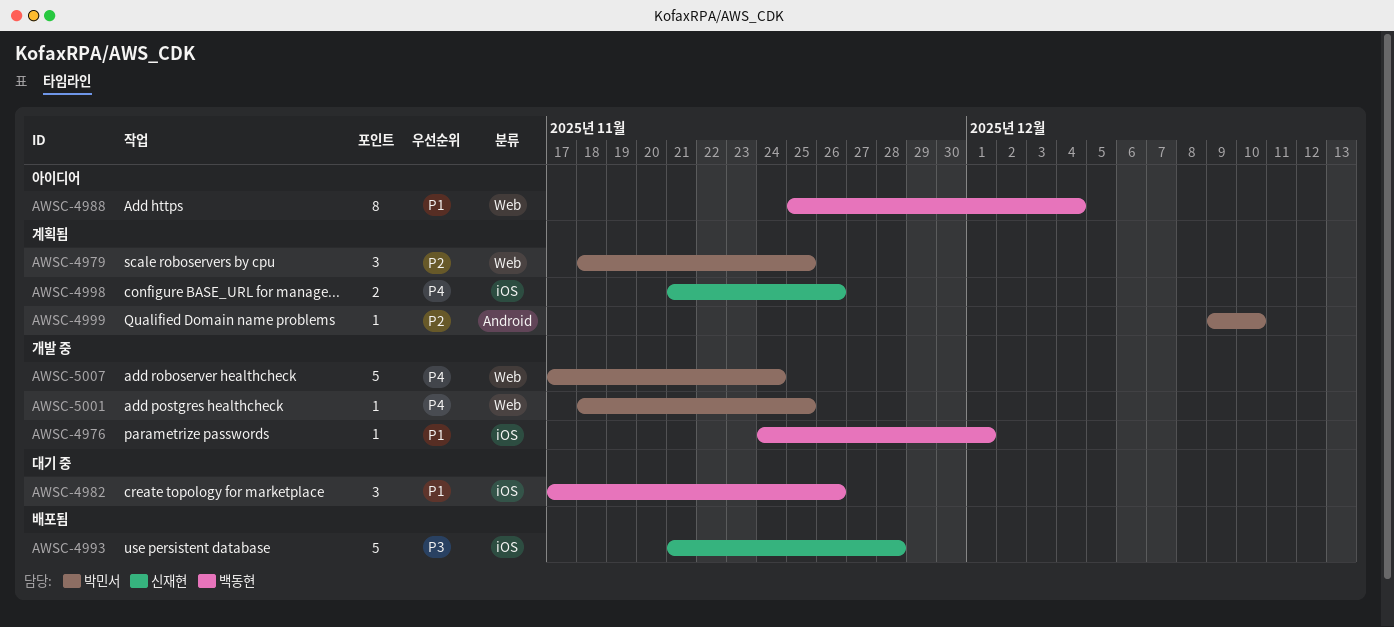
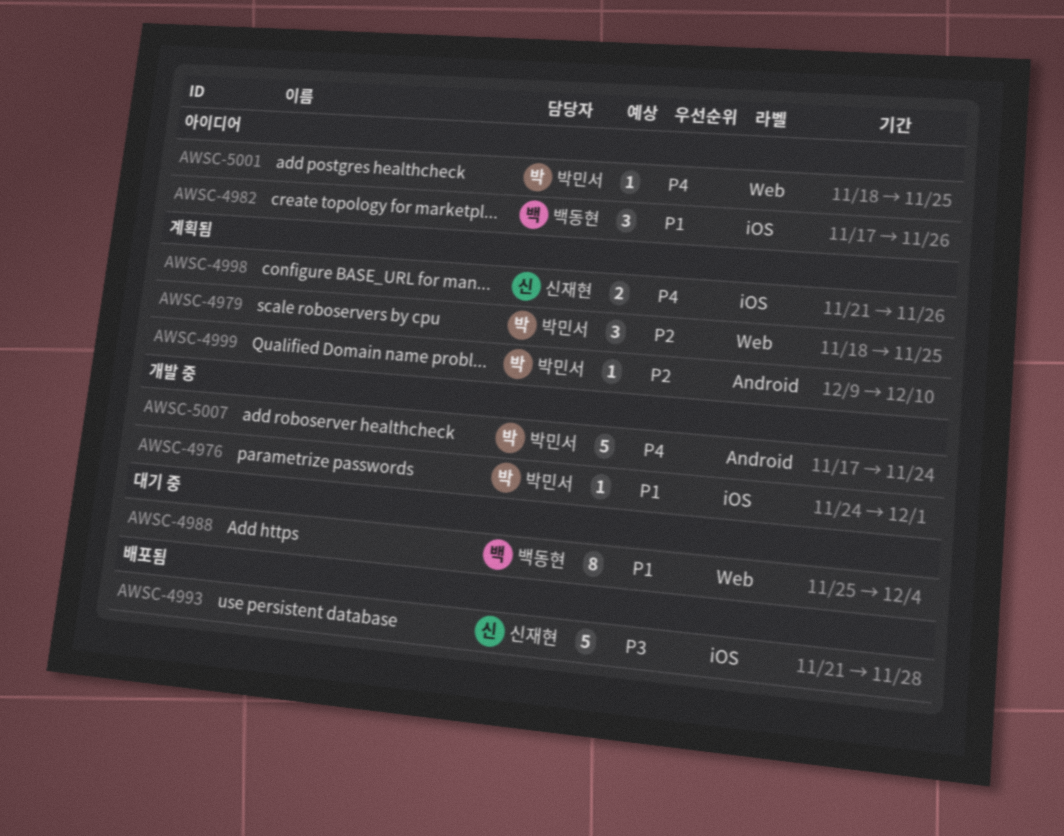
AWSC-4976, owner: 백동현 -> 박민서
AWSC-4982, status: 대기 중 -> 아이디어
AWSC-4988, status: 아이디어 -> 대기 중
AWSC-5001, status: 개발 중 -> 아이디어
AWSC-5007, label: Web -> Android

